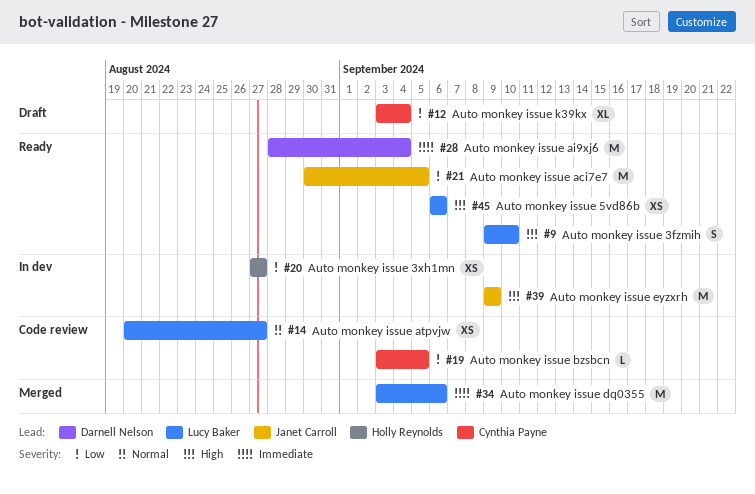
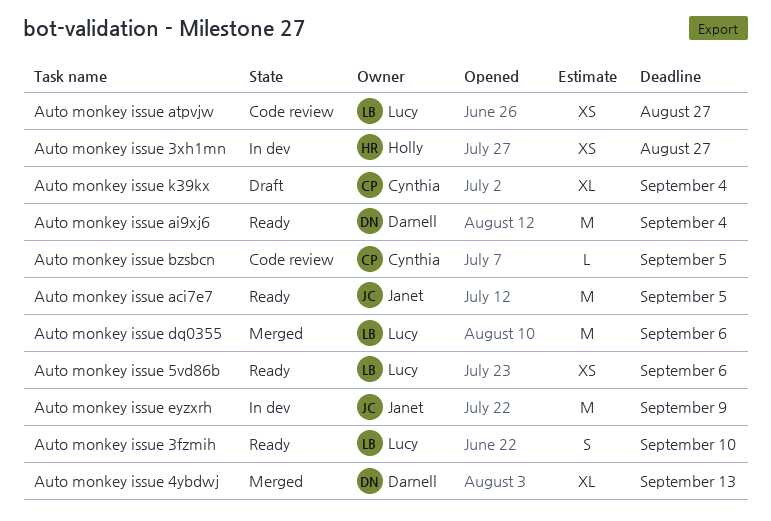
Auto monkey issue 4ybdwj: none -> present

